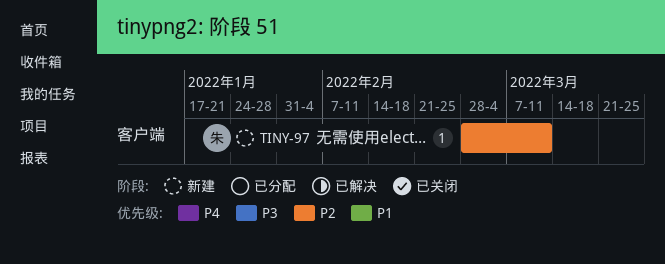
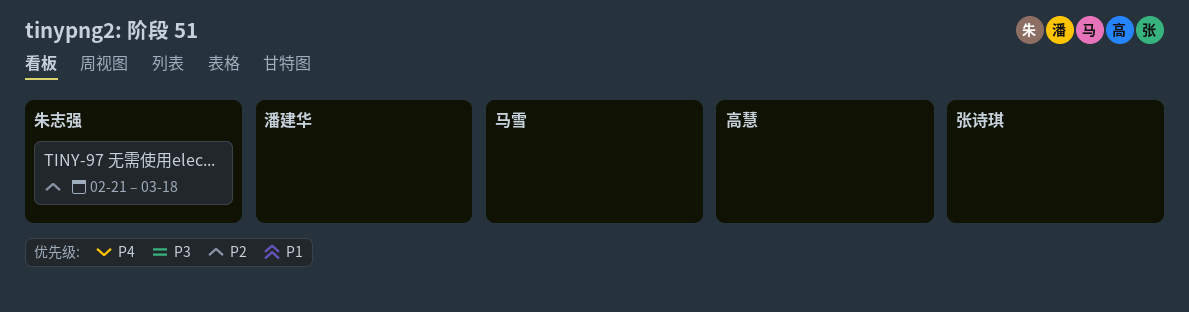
TINY-97, start: Feb 28 -> Feb 21
TINY-97, due: Mar 11 -> Mar 18

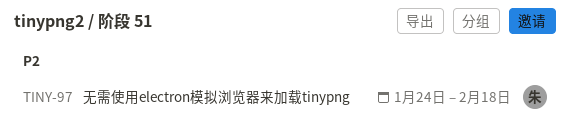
TINY-97, start: Feb 21 -> Jan 24
TINY-97, due: Mar 18 -> Feb 18

